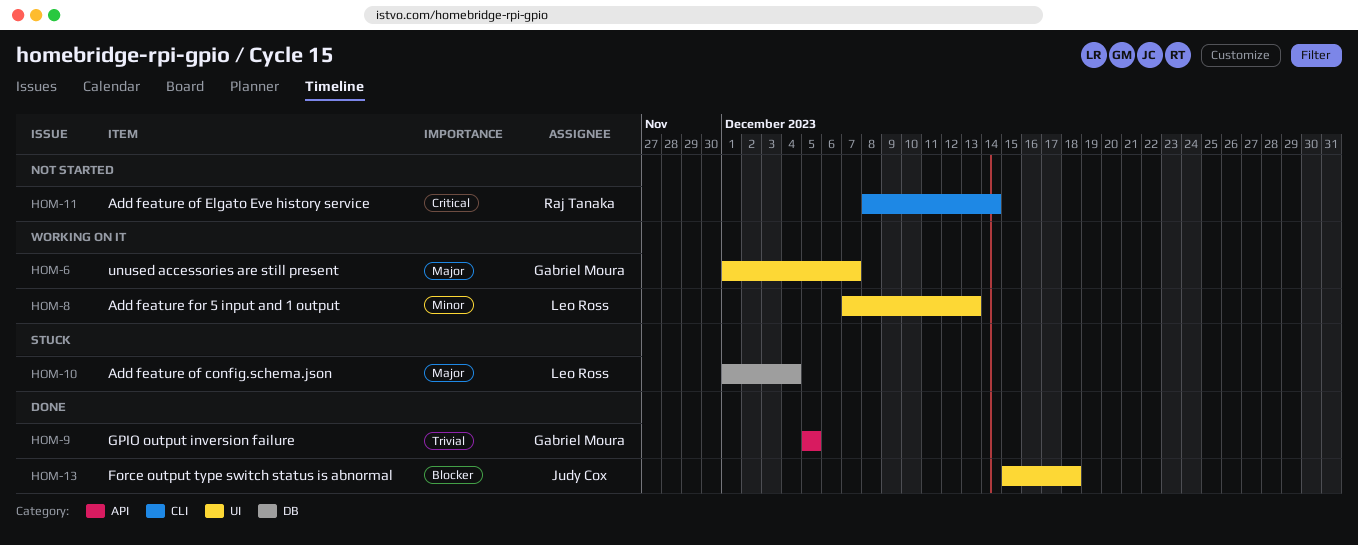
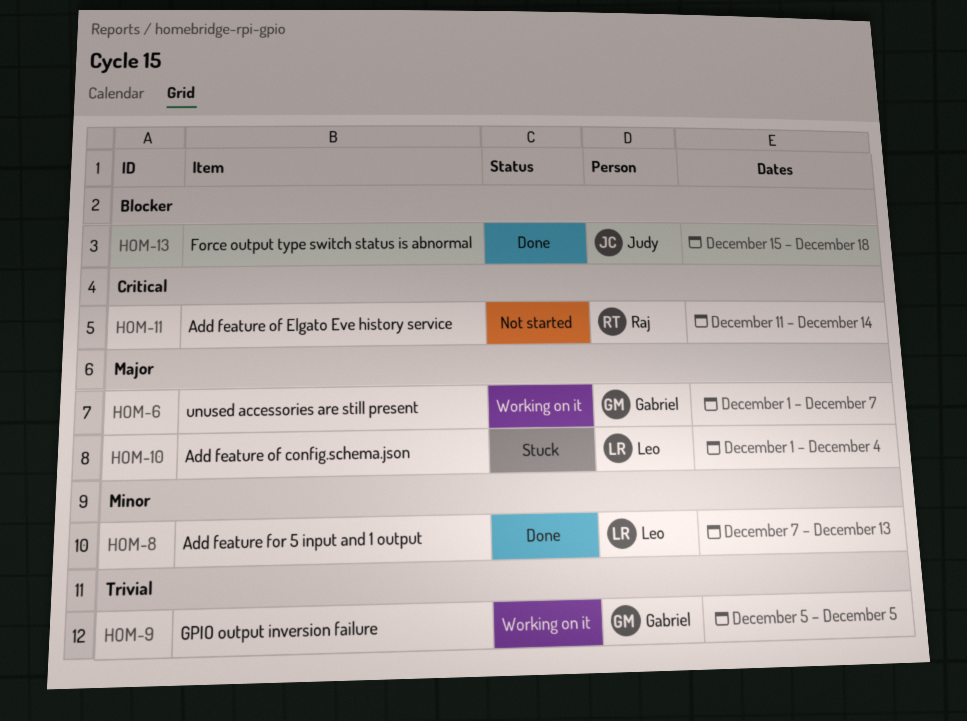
HOM-8, status: Working on it -> Done
HOM-9, status: Done -> Working on it
HOM-11, start: Dec 8 -> Dec 11

